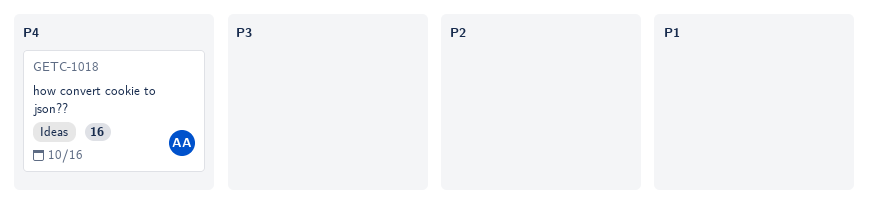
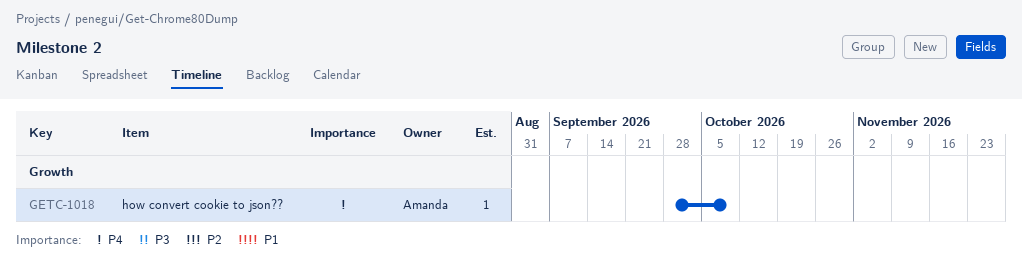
GETC-1018, estimate: 16 -> 1
GETC-1018, due: Oct 16 -> Oct 9

